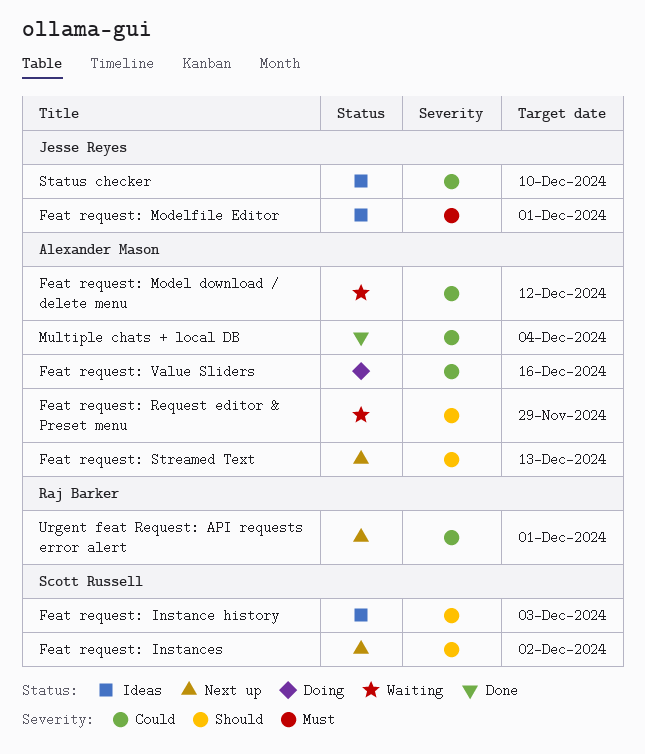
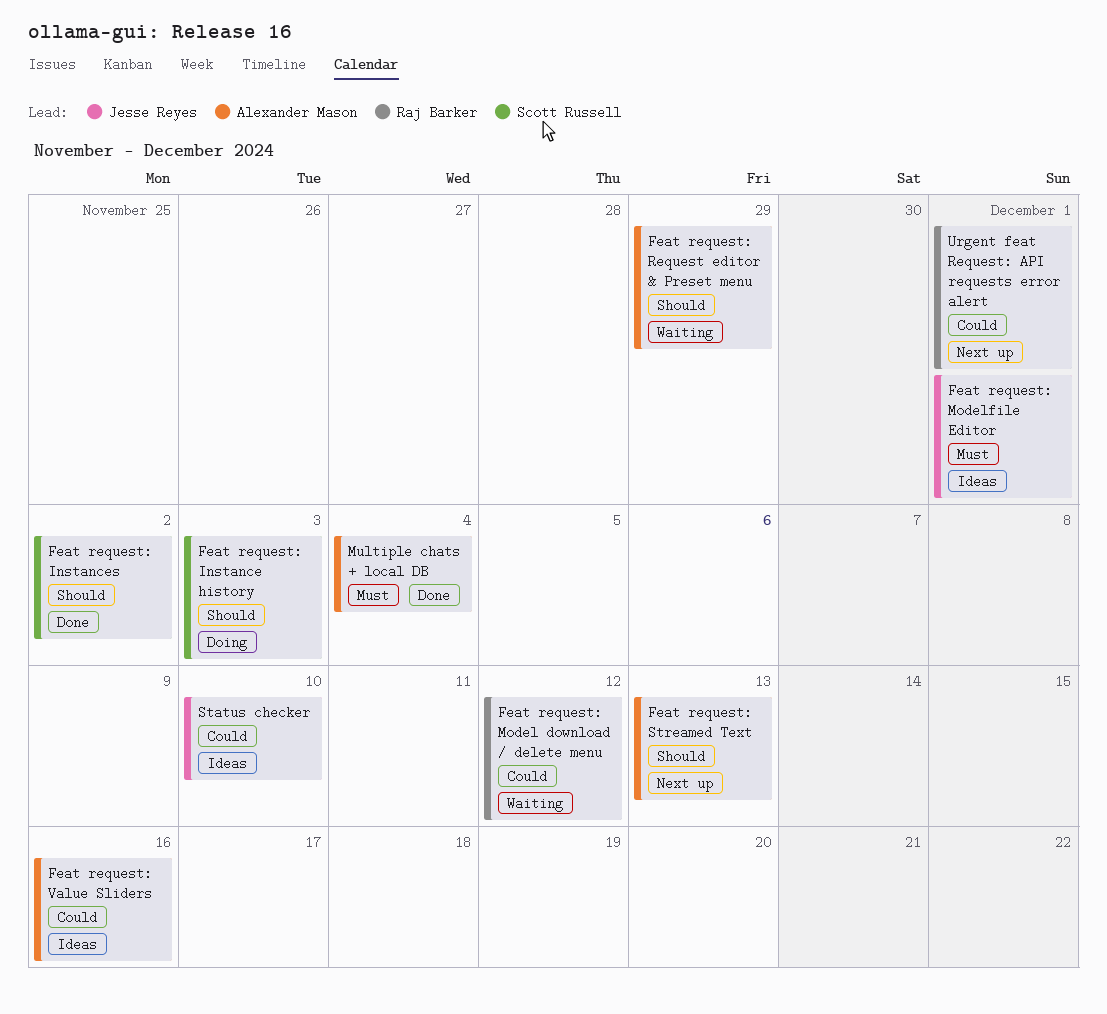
Feat request: Instance history, status: Ideas -> Doing
Feat request: Instances, status: Next up -> Done
Feat request: Model download / delete menu, owner: Alexander Mason -> Raj Barker
Feat request: Value Sliders, status: Doing -> Ideas
Multiple chats + local DB, priority: Could -> Must

